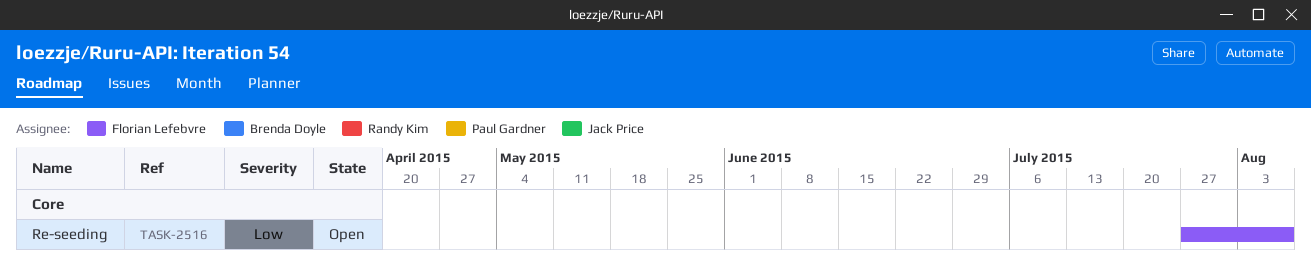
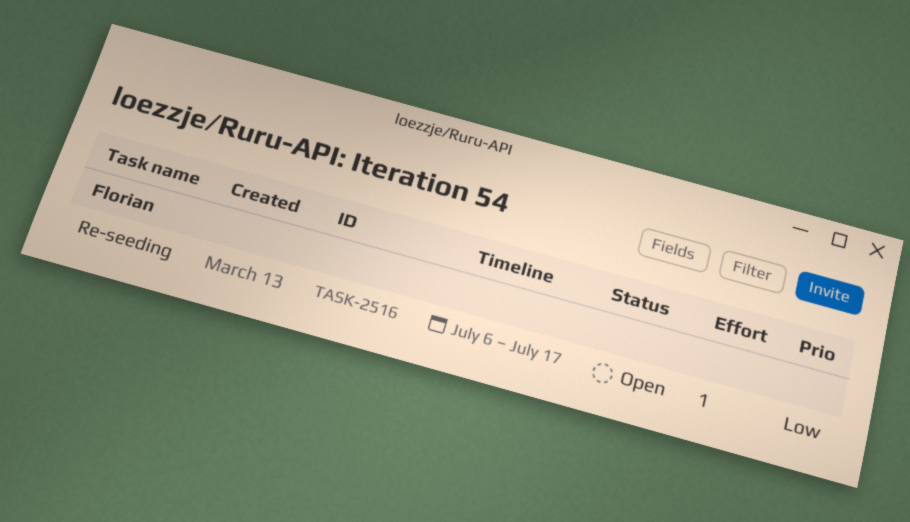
TASK-2516, start: Jul 27 -> Jul 6
TASK-2516, due: Aug 7 -> Jul 17

